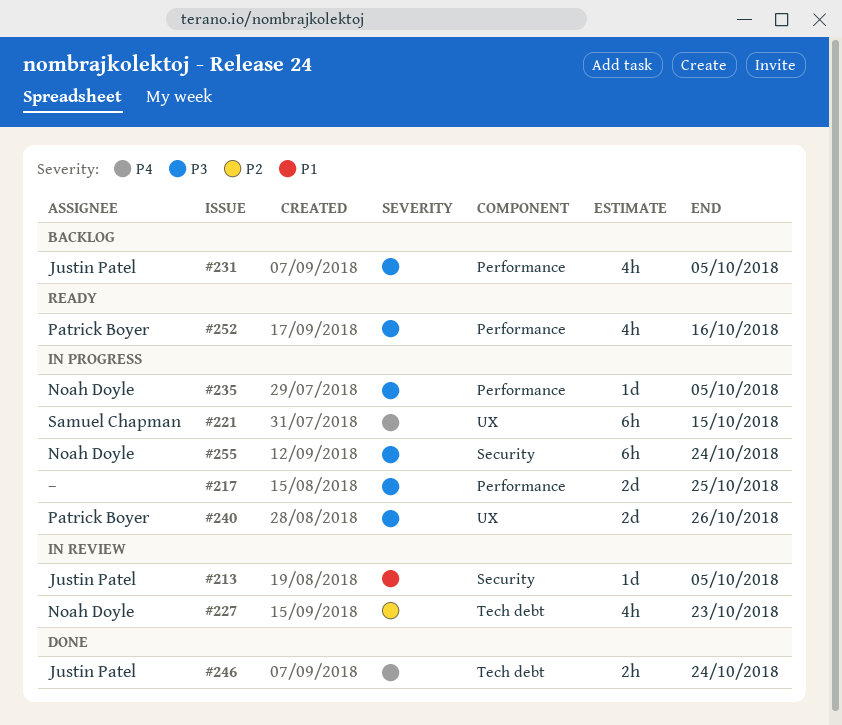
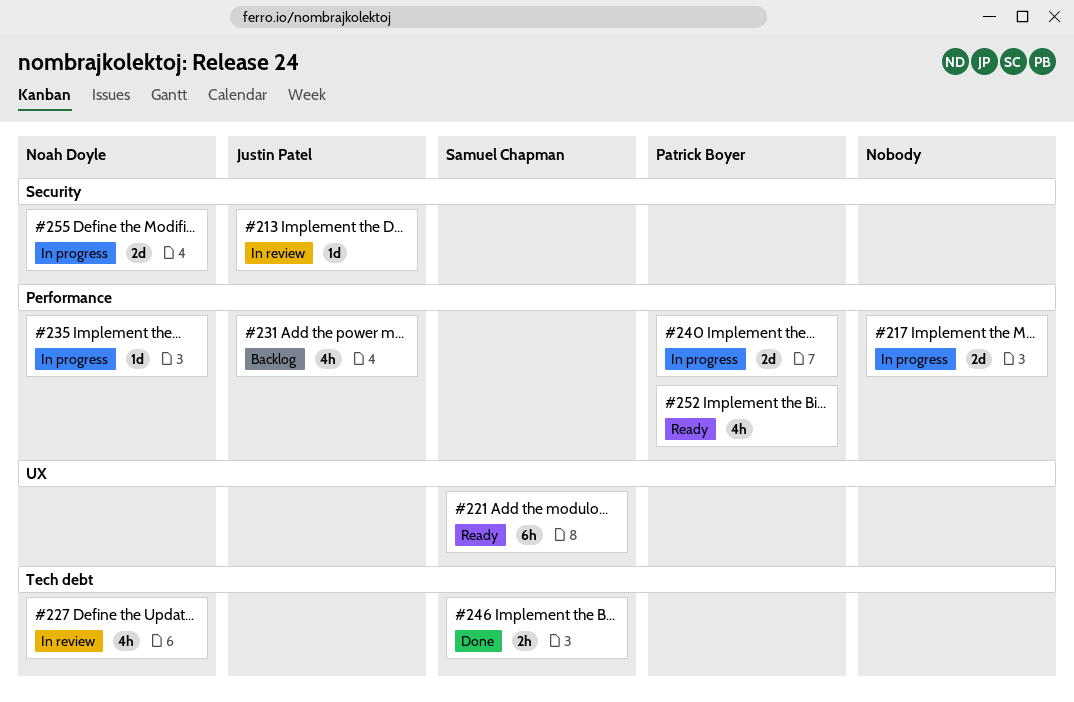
#221, status: In progress -> Ready
#240, label: UX -> Performance
#246, owner: Justin Patel -> Samuel Chapman
#255, estimate: 6h -> 2d

